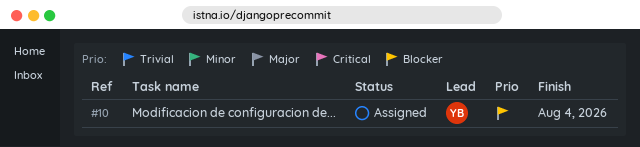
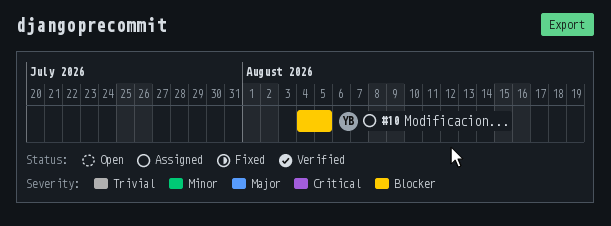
#10, due: Aug 4 -> Aug 5

